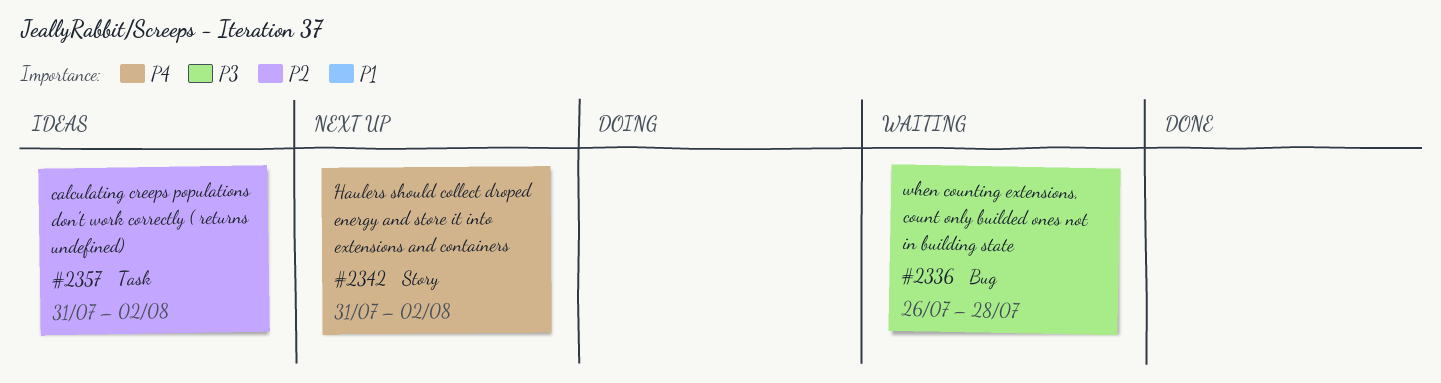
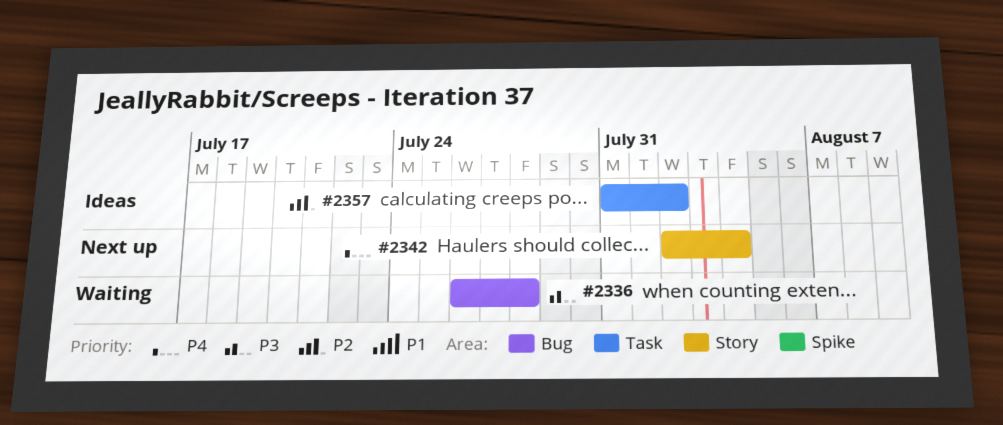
#2342, start: Jul 31 -> Aug 2
#2342, due: Aug 2 -> Aug 4

